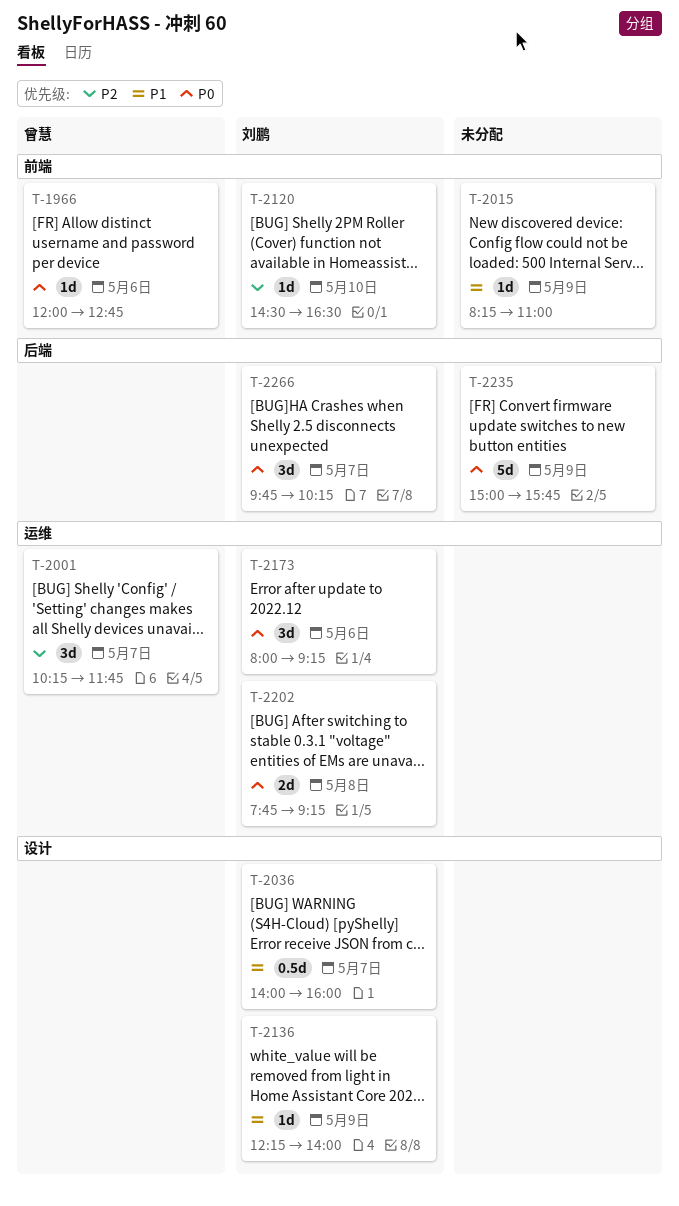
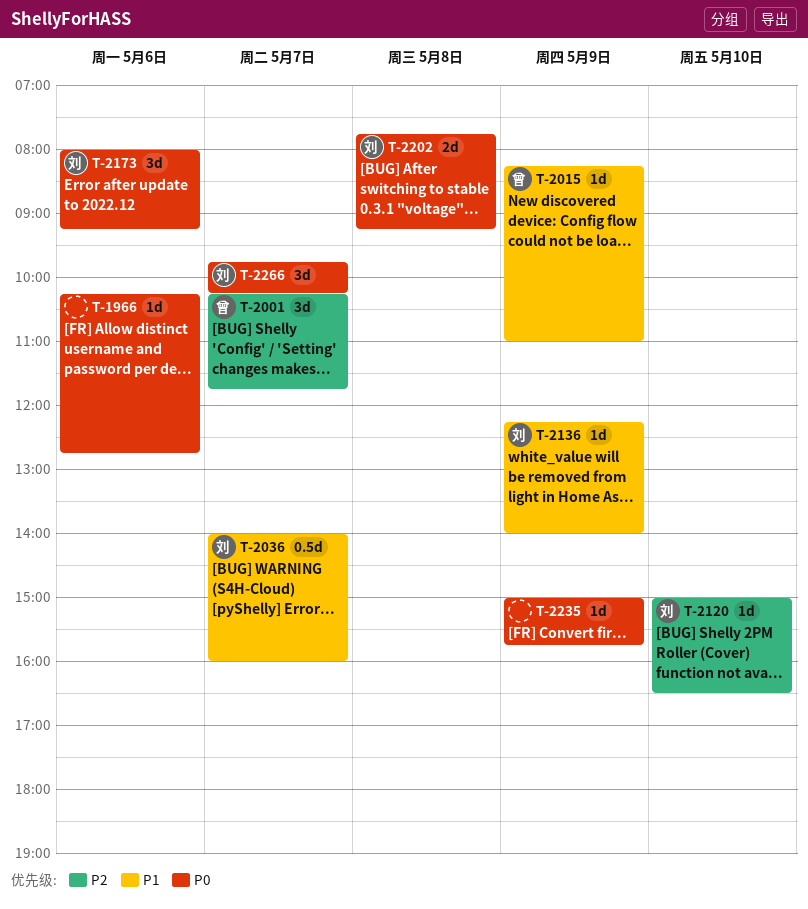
T-1966, owner: 曾慧 -> none
T-1966, begins: 12:00 -> 10:15
T-2015, owner: none -> 曾慧
T-2120, begins: 14:30 -> 15:00
T-2235, estimate: 5d -> 1d

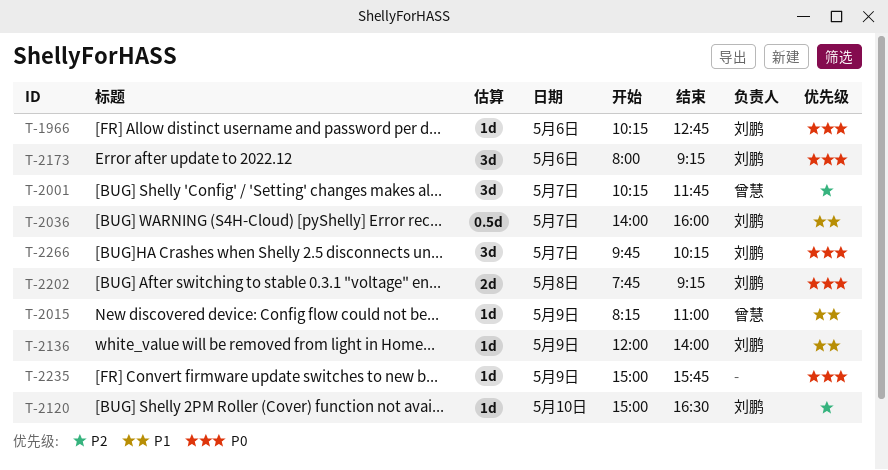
T-1966, owner: none -> 刘鹏
T-2136, begins: 12:15 -> 12:00

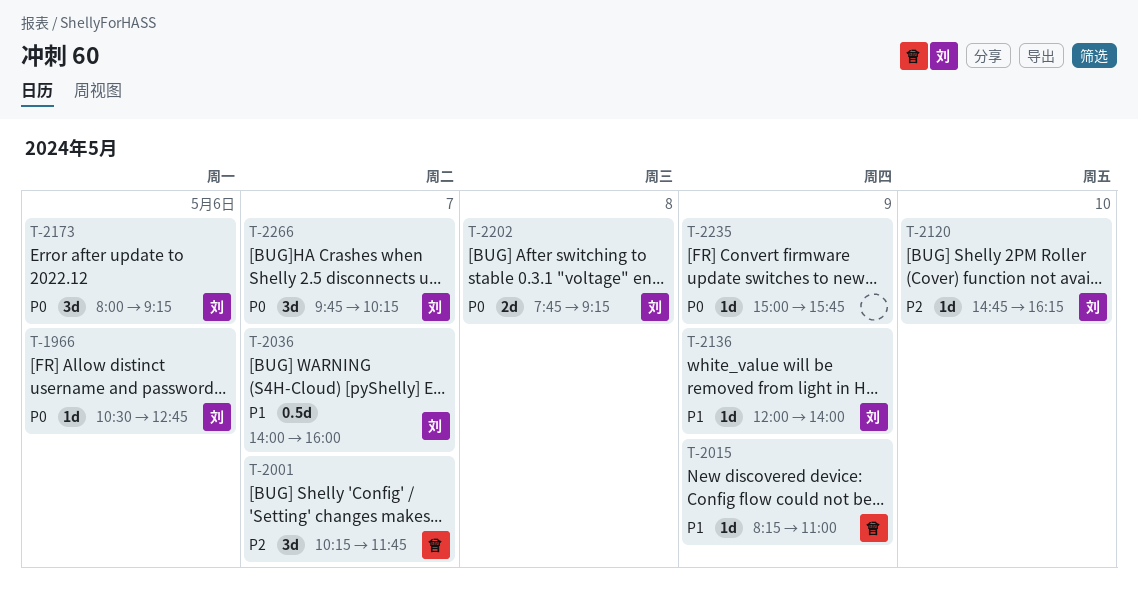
T-1966, begins: 10:15 -> 10:30
T-2120, begins: 15:00 -> 14:45
T-2120, ends: 16:30 -> 16:15

